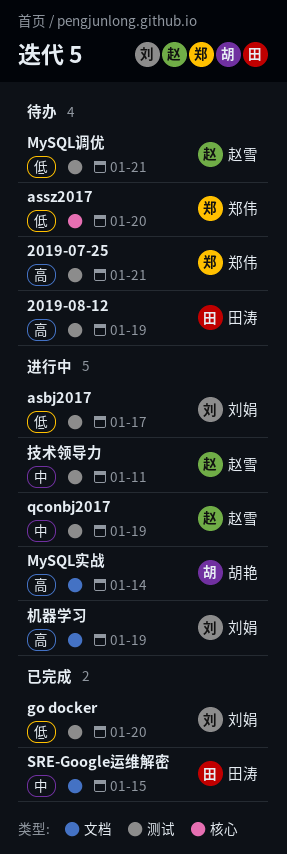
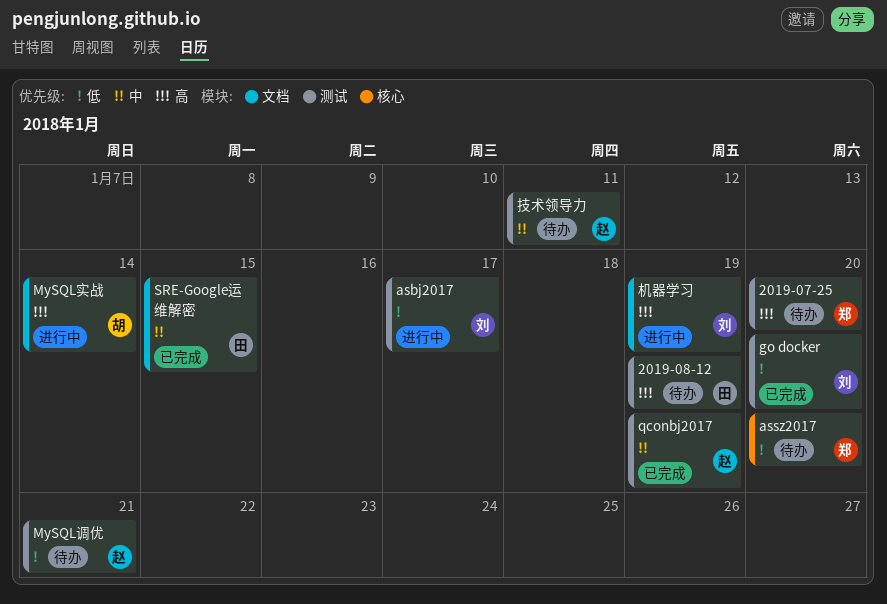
2019-07-25, due: Jan 21 -> Jan 20
qconbj2017, status: 进行中 -> 已完成
技术领导力, status: 进行中 -> 待办

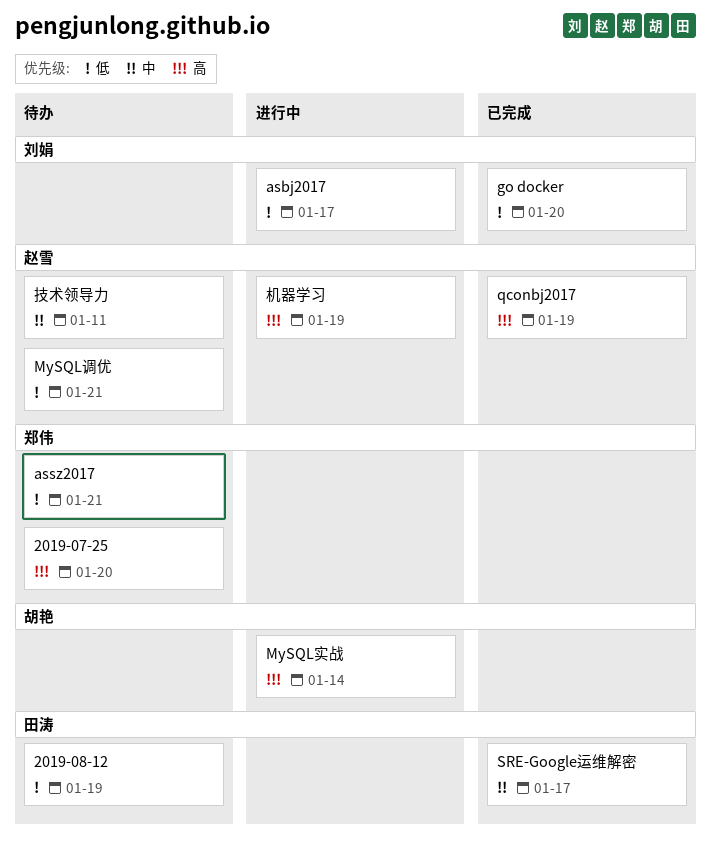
2019-08-12, priority: 高 -> 低
assz2017, due: Jan 20 -> Jan 21
qconbj2017, priority: 中 -> 高
SRE-Google运维解密, due: Jan 15 -> Jan 17
机器学习, owner: 刘娟 -> 赵雪

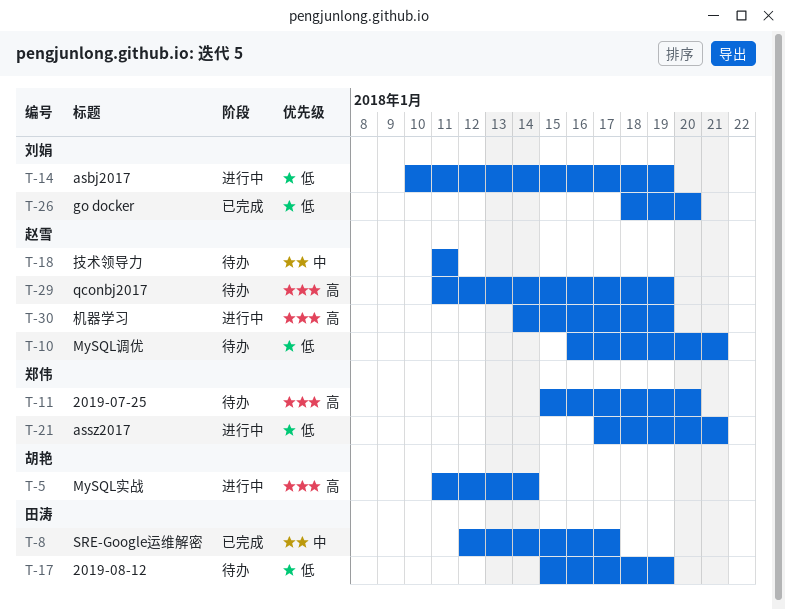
asbj2017, due: Jan 17 -> Jan 19
assz2017, status: 待办 -> 进行中
qconbj2017, status: 已完成 -> 待办

